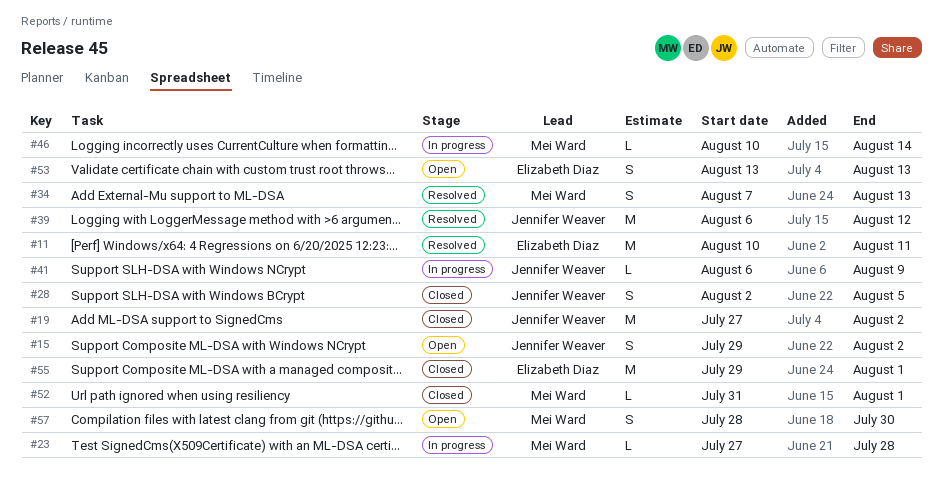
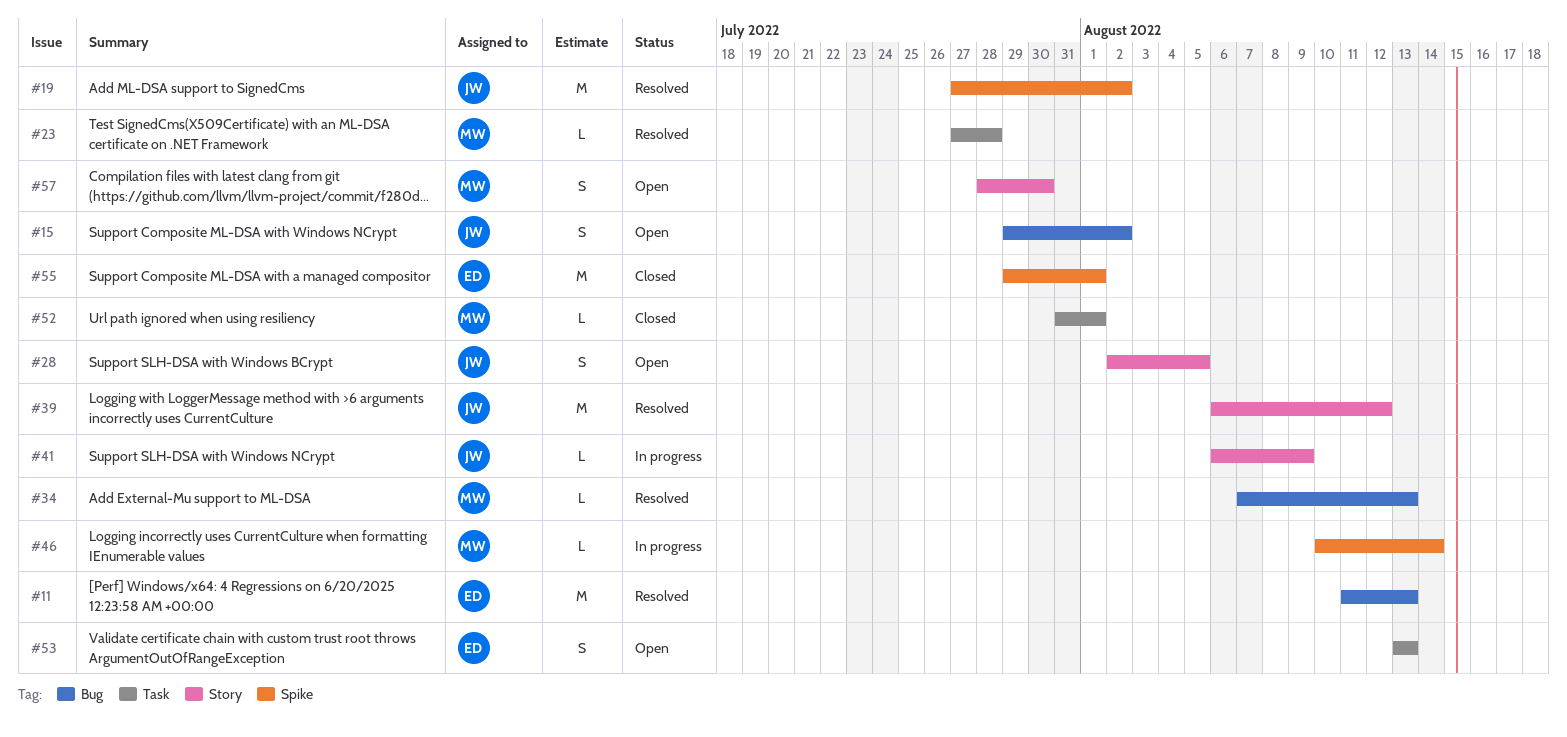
#11, start: Aug 10 -> Aug 11
#11, due: Aug 11 -> Aug 13
#19, status: Closed -> Resolved
#23, status: In progress -> Resolved
#28, status: Closed -> Open
#34, estimate: S -> L

